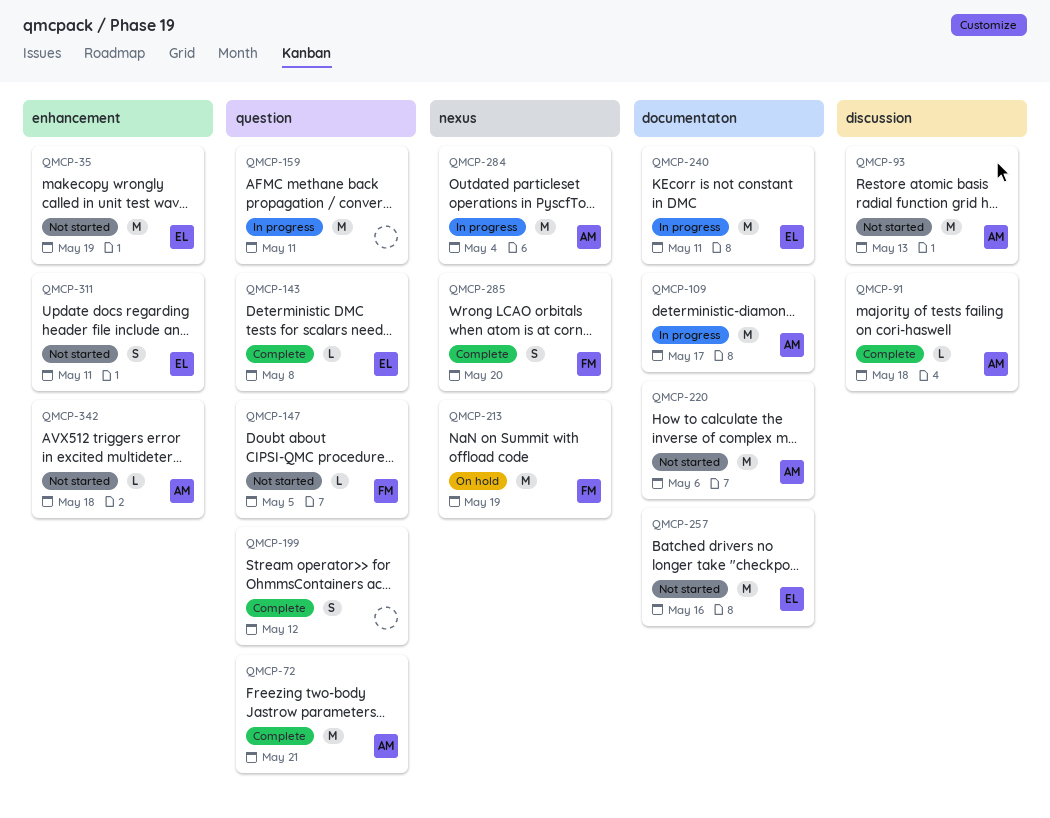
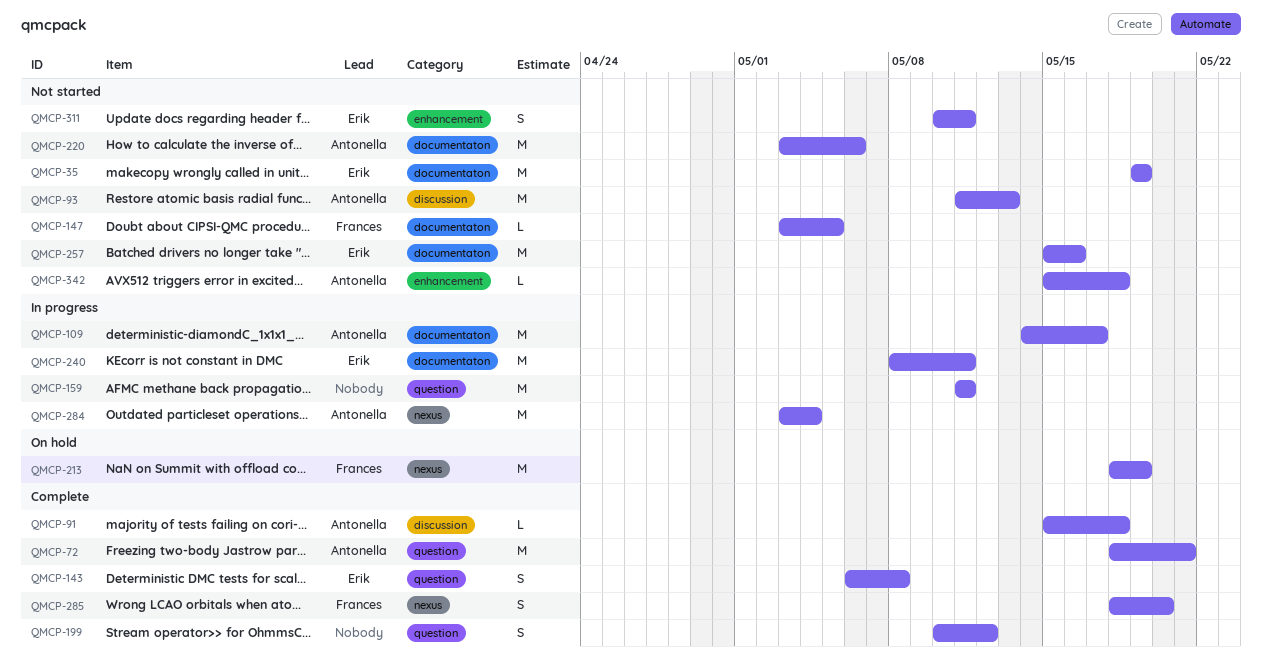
QMCP-35, label: enhancement -> documentaton
QMCP-143, estimate: L -> S
QMCP-147, label: question -> documentaton

